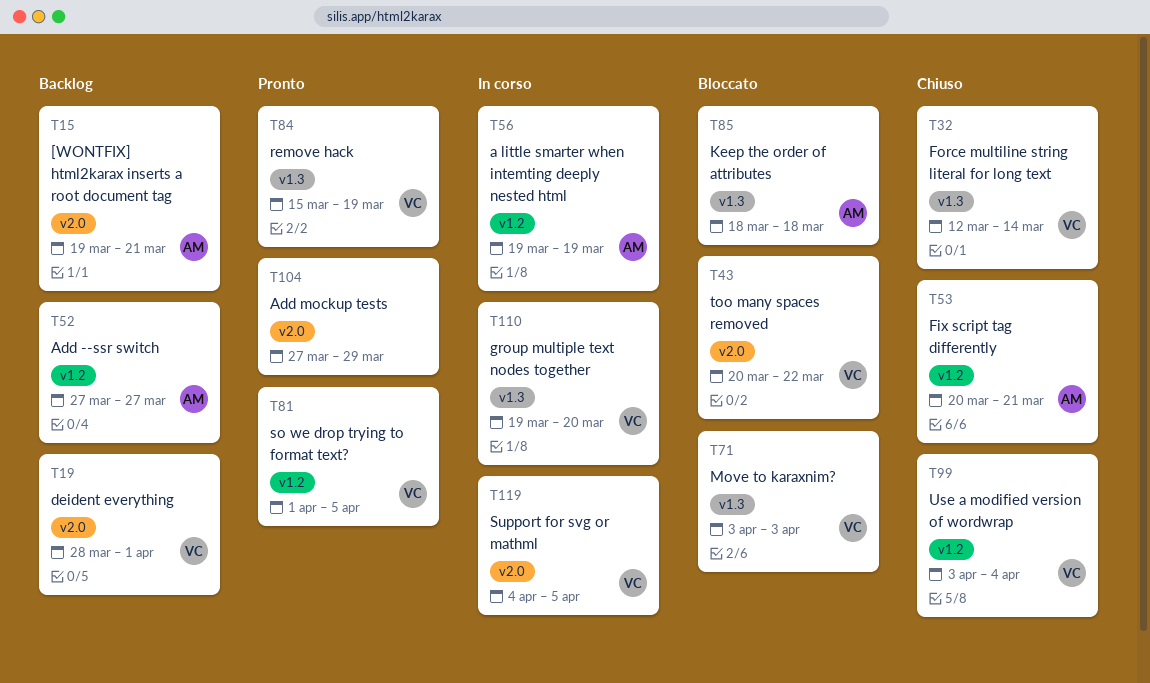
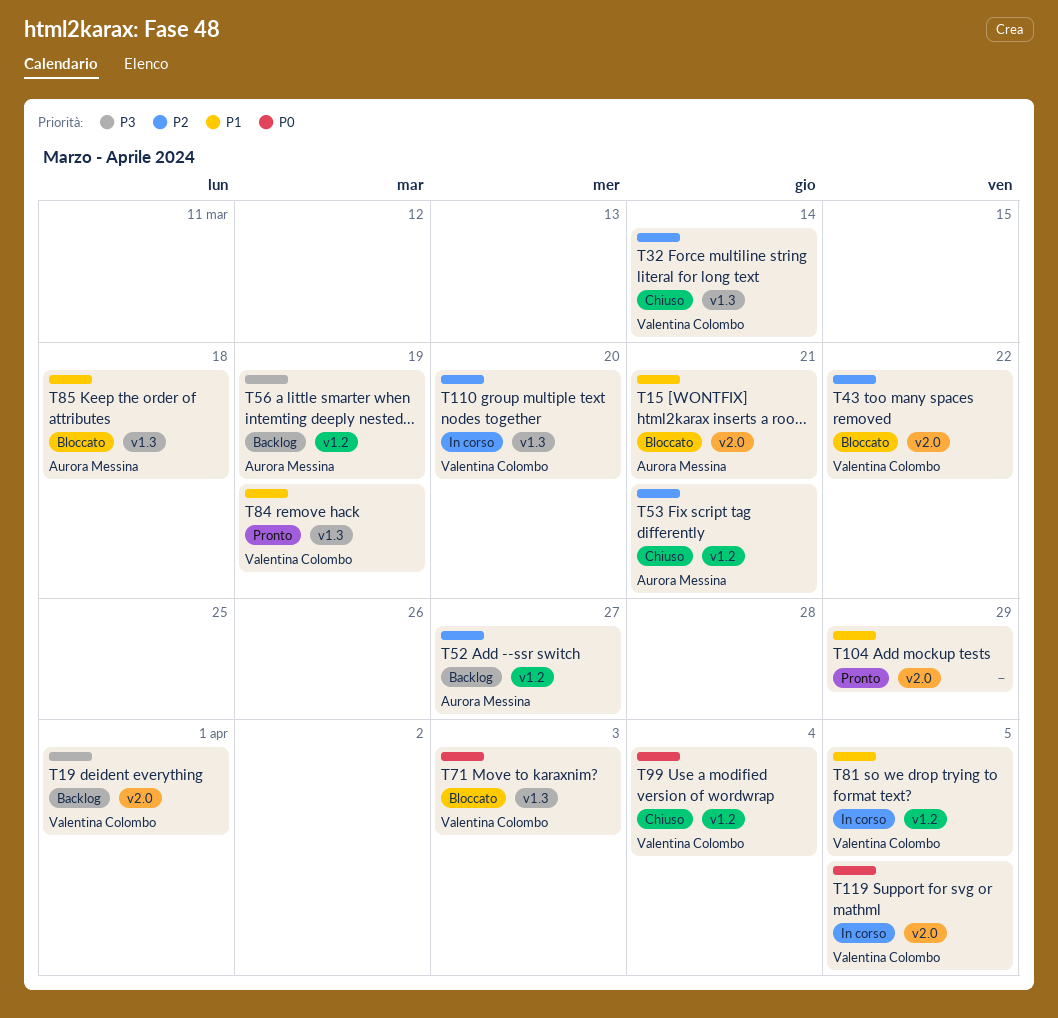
T15, status: Backlog -> Bloccato
T56, status: In corso -> Backlog
T81, status: Pronto -> In corso

